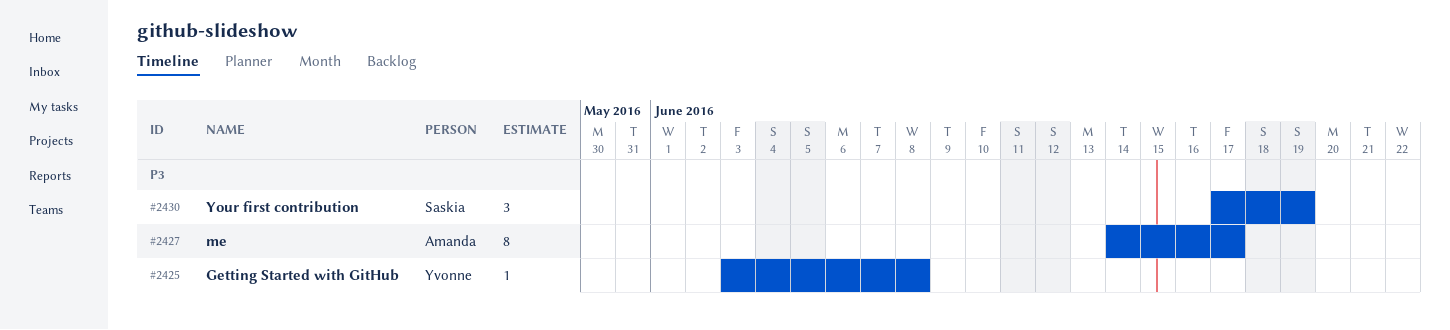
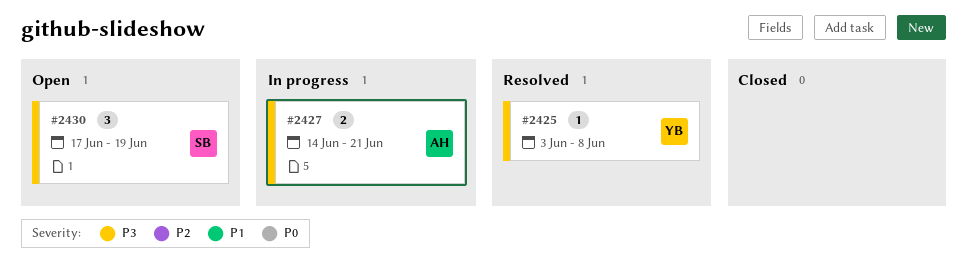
#2427, estimate: 8 -> 2
#2427, due: Jun 17 -> Jun 21

